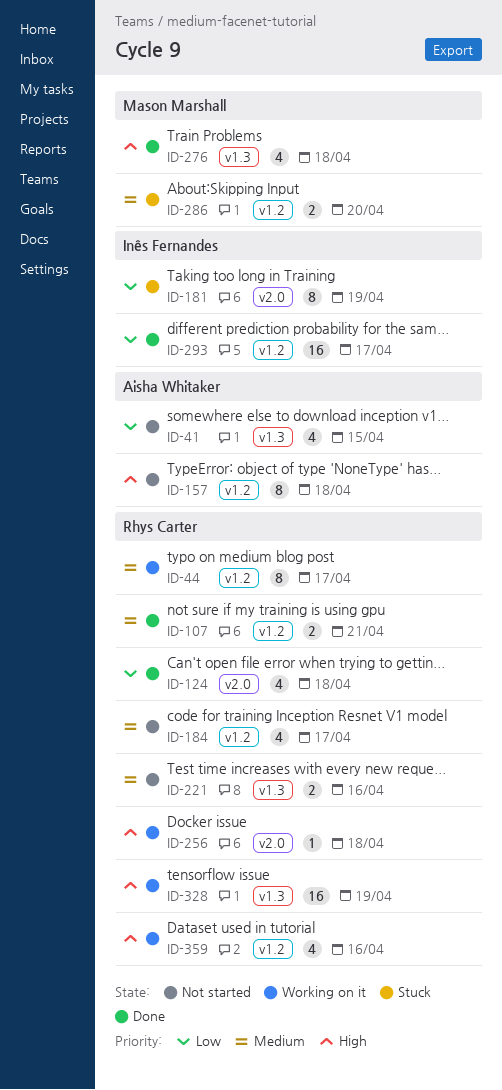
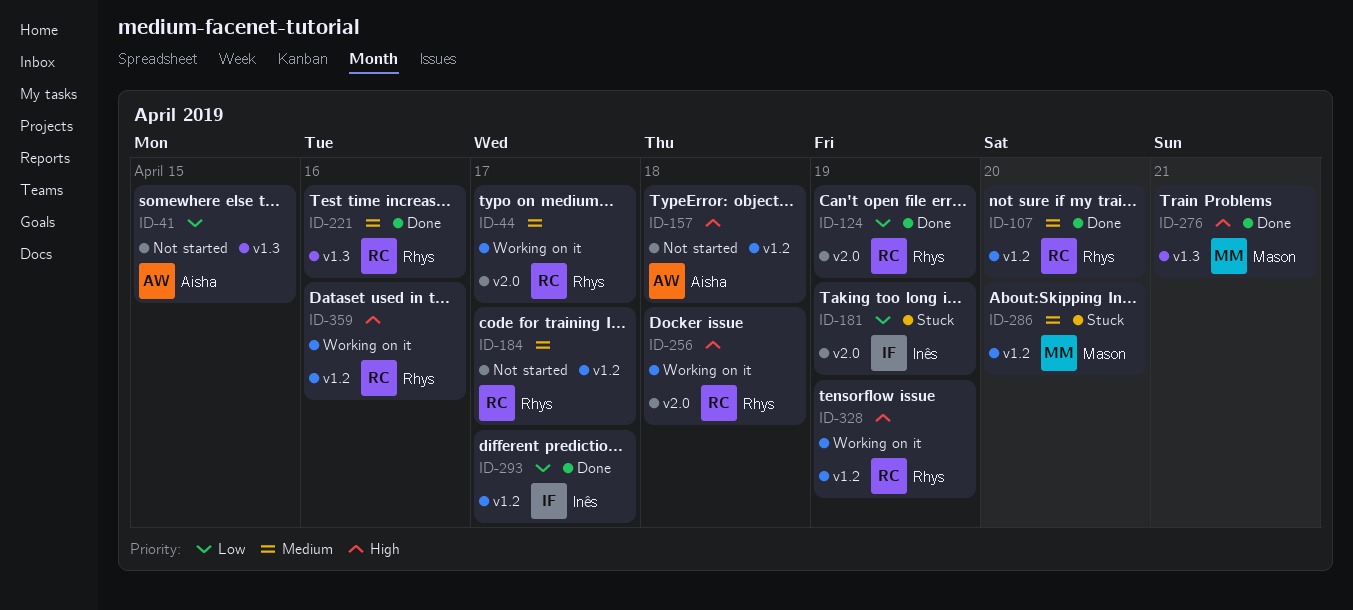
ID-44, label: v1.2 -> v2.0
ID-107, due: Apr 21 -> Apr 20
ID-124, due: Apr 18 -> Apr 19
ID-221, status: Not started -> Done
ID-276, due: Apr 18 -> Apr 21
ID-328, label: v1.3 -> v1.2

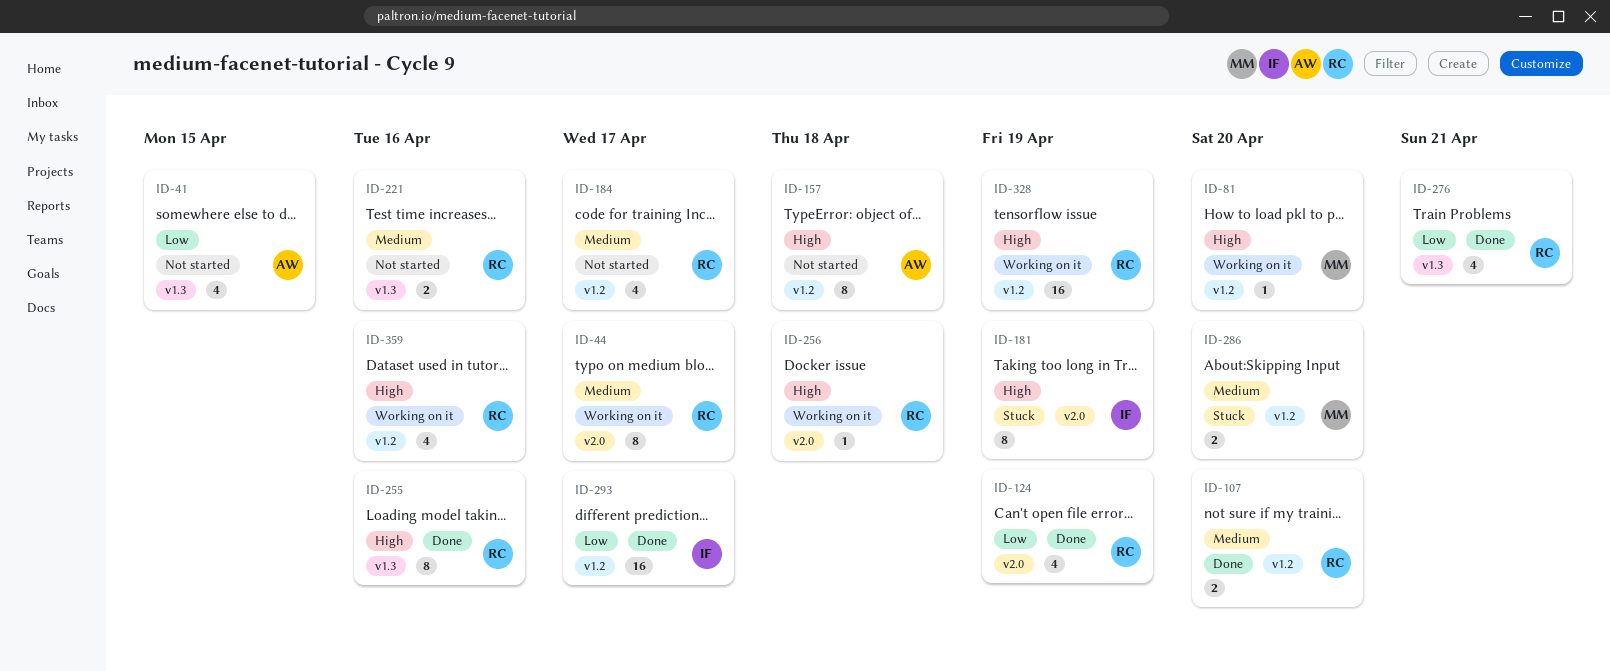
ID-81: none -> present
ID-181, priority: Low -> High
ID-221, status: Done -> Not started
ID-255: none -> present
ID-276, owner: Mason -> Rhys
ID-276, priority: High -> Low

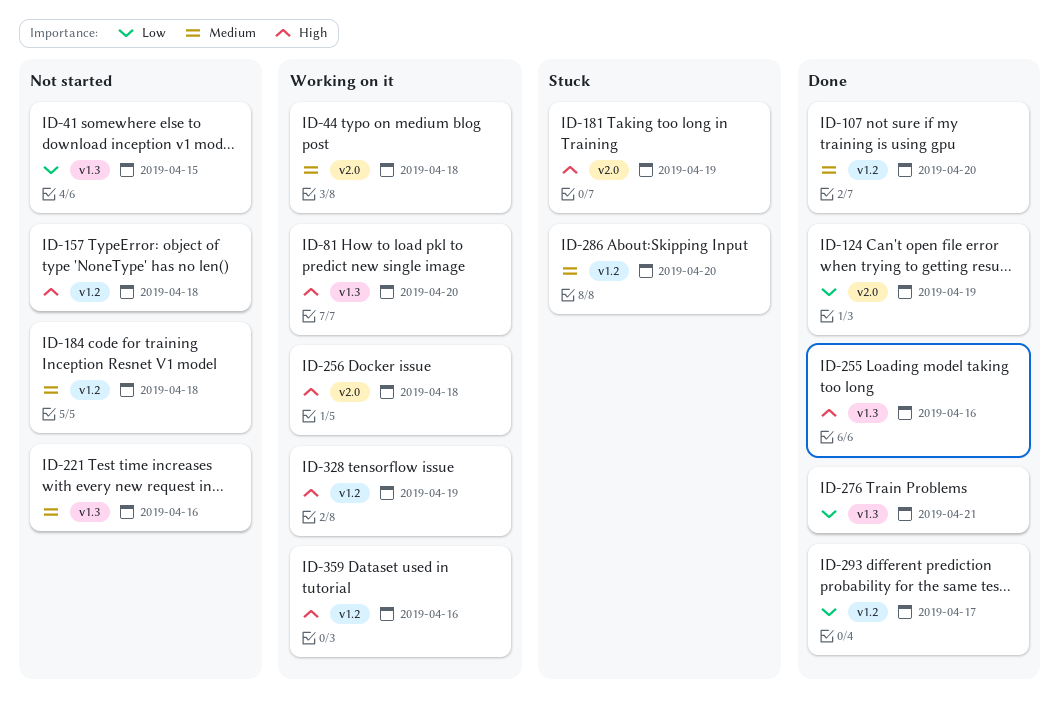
ID-44, due: Apr 17 -> Apr 18
ID-81, label: v1.2 -> v1.3
ID-184, due: Apr 17 -> Apr 18

